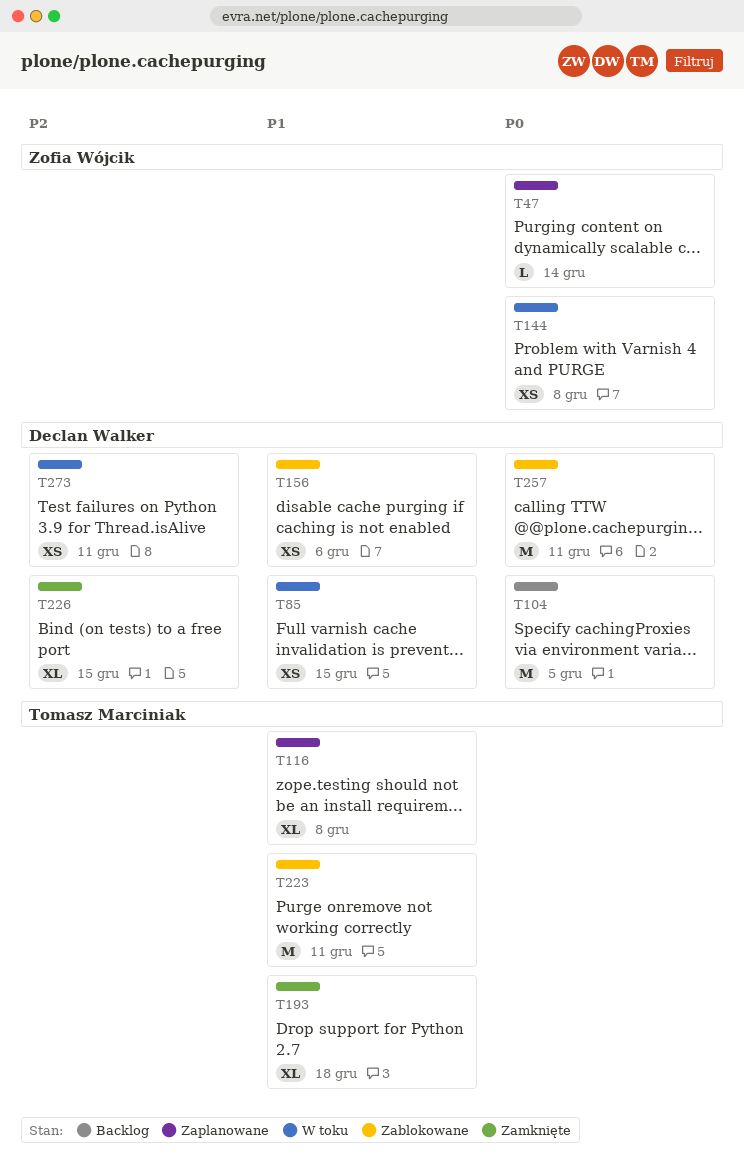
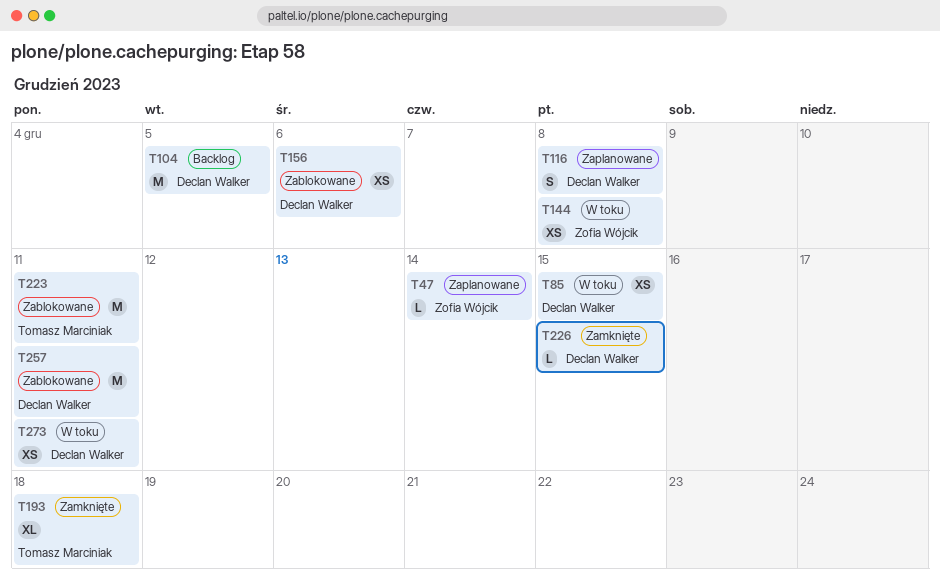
T116, owner: Tomasz Marciniak -> Declan Walker
T116, estimate: XL -> S
T226, estimate: XL -> L

